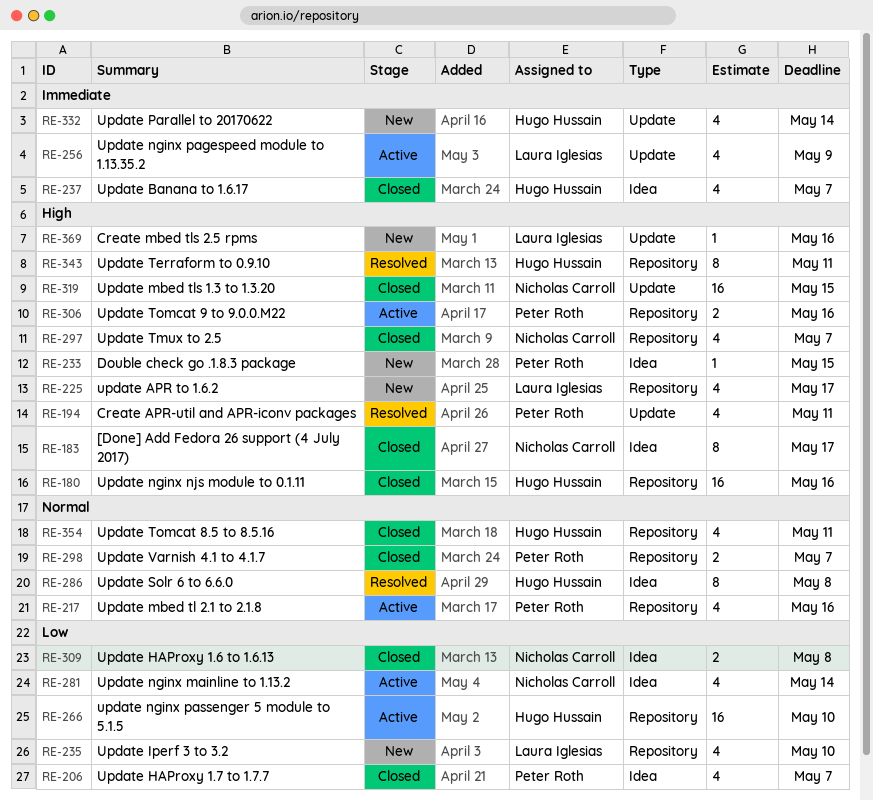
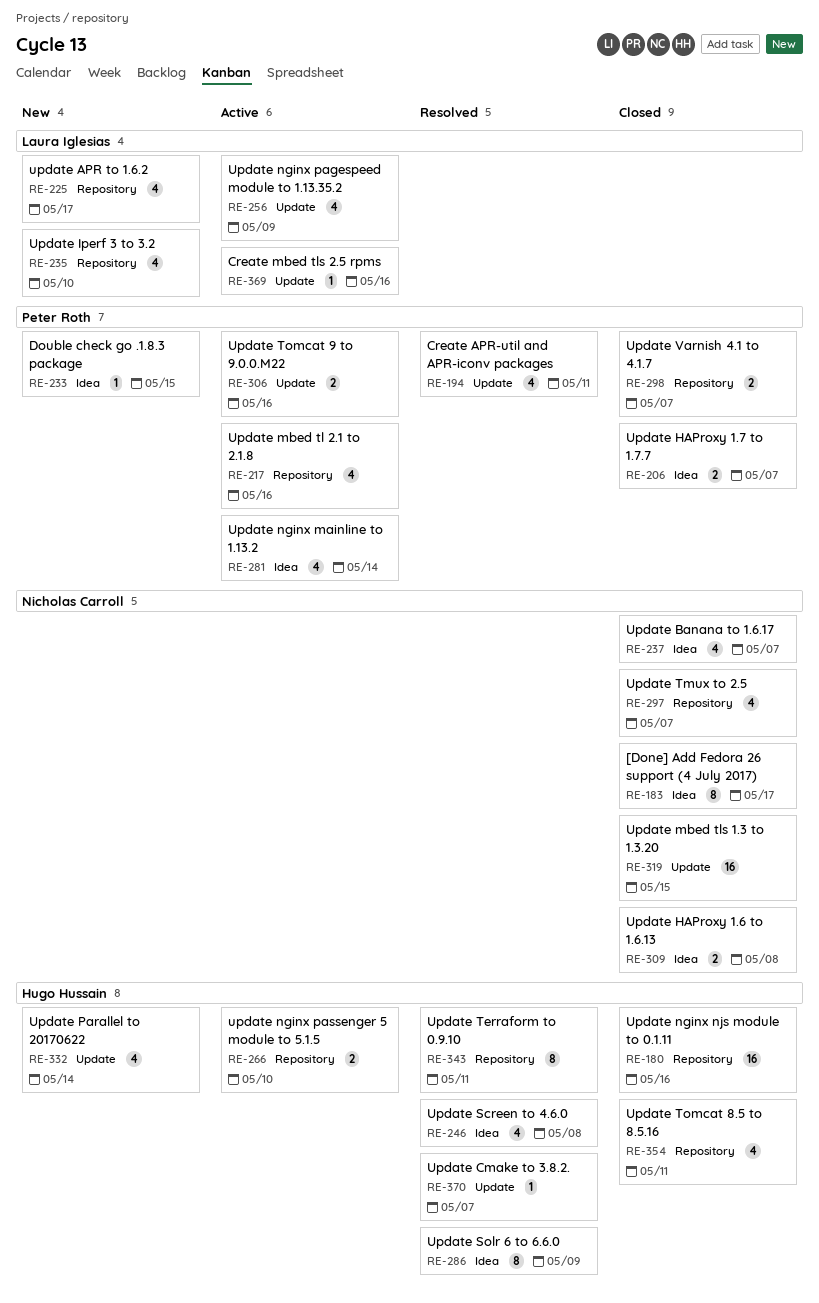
RE-206, estimate: 4 -> 2
RE-237, owner: Hugo Hussain -> Nicholas Carroll
RE-246: none -> present
RE-266, estimate: 16 -> 2
RE-281, owner: Nicholas Carroll -> Peter Roth
RE-286, due: May 8 -> May 9
RE-306, label: Repository -> Update
RE-369, status: New -> Active
RE-370: none -> present

